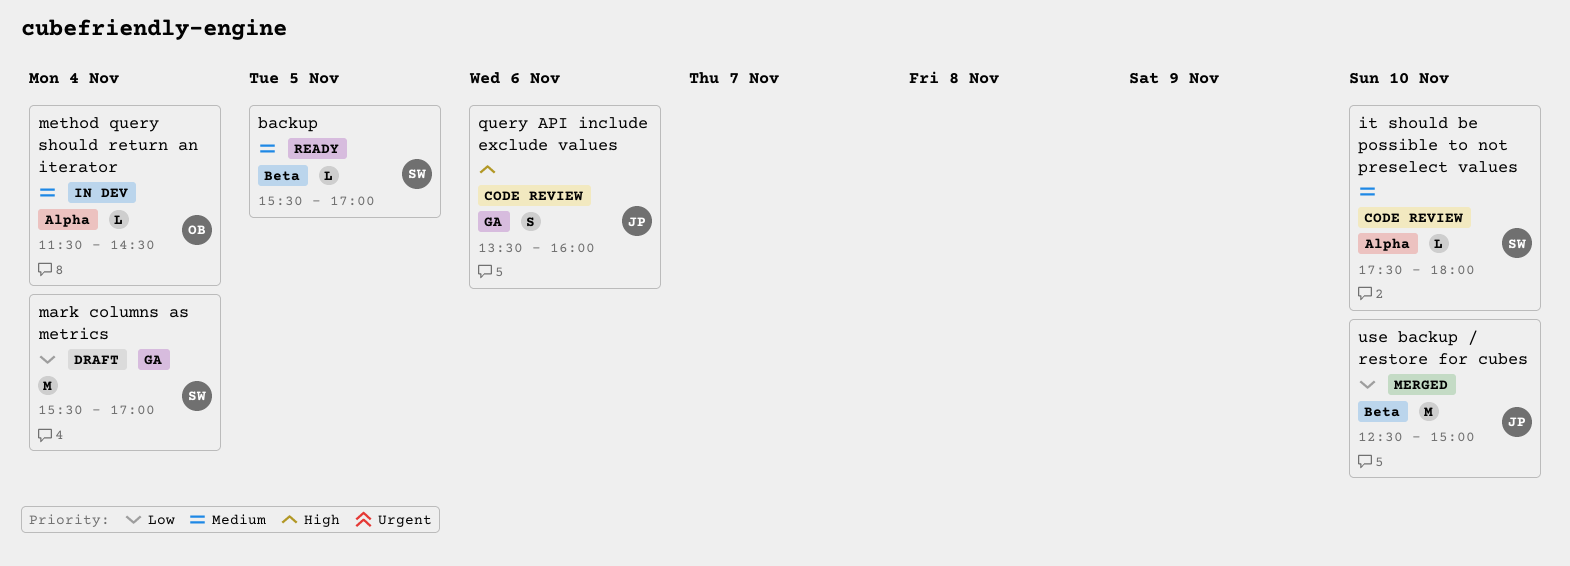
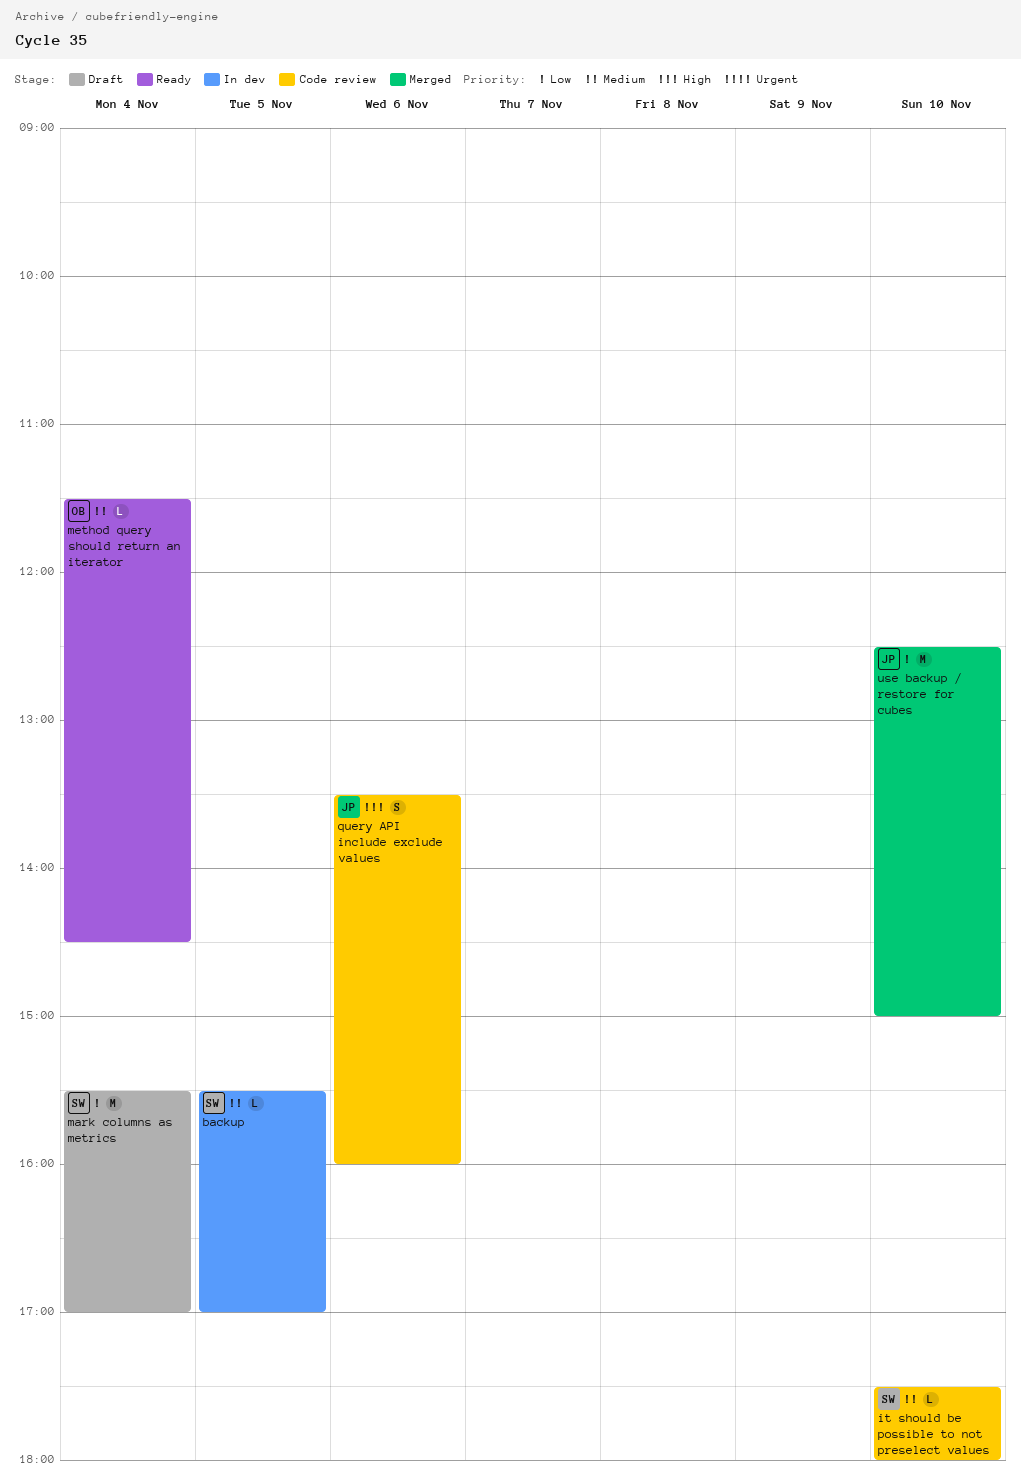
backup, status: Ready -> In dev
method query should return an iterator, status: In dev -> Ready

